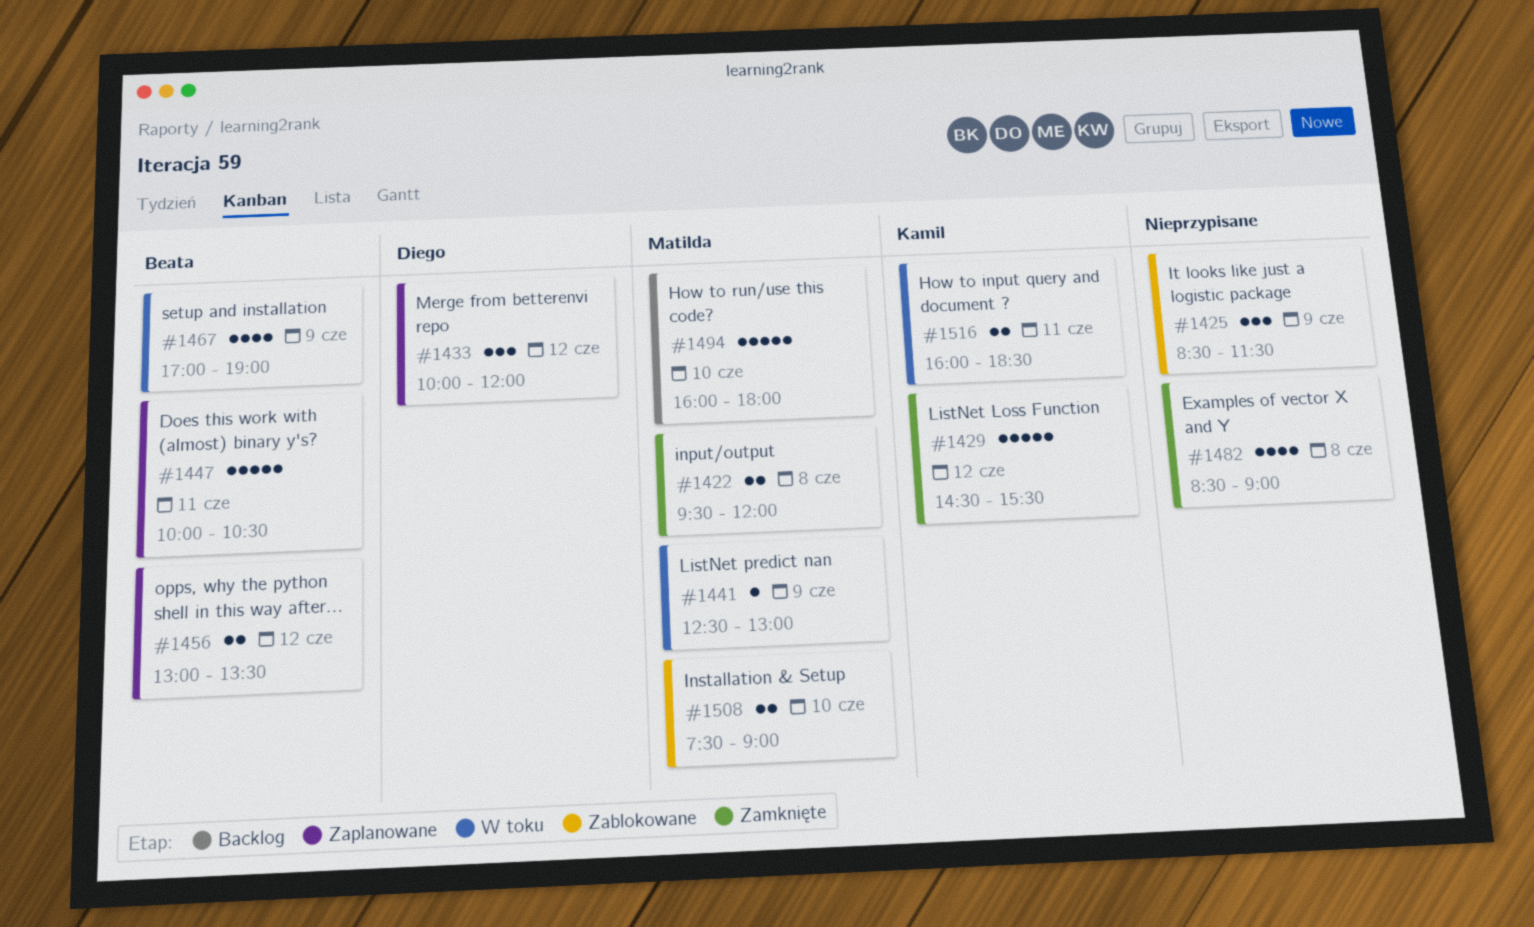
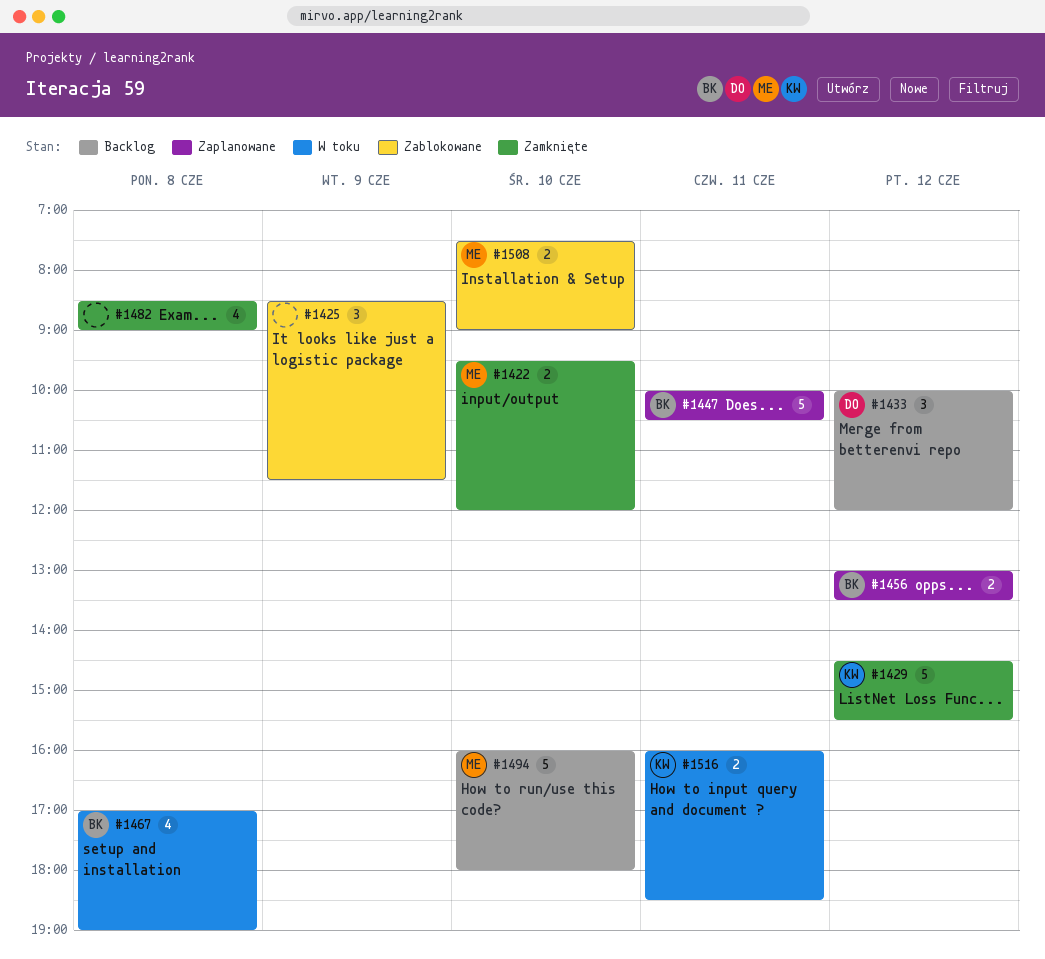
#1422, day: Jun 8 -> Jun 10
#1433, status: Zaplanowane -> Backlog
#1441: present -> none
#1467, day: Jun 9 -> Jun 8

